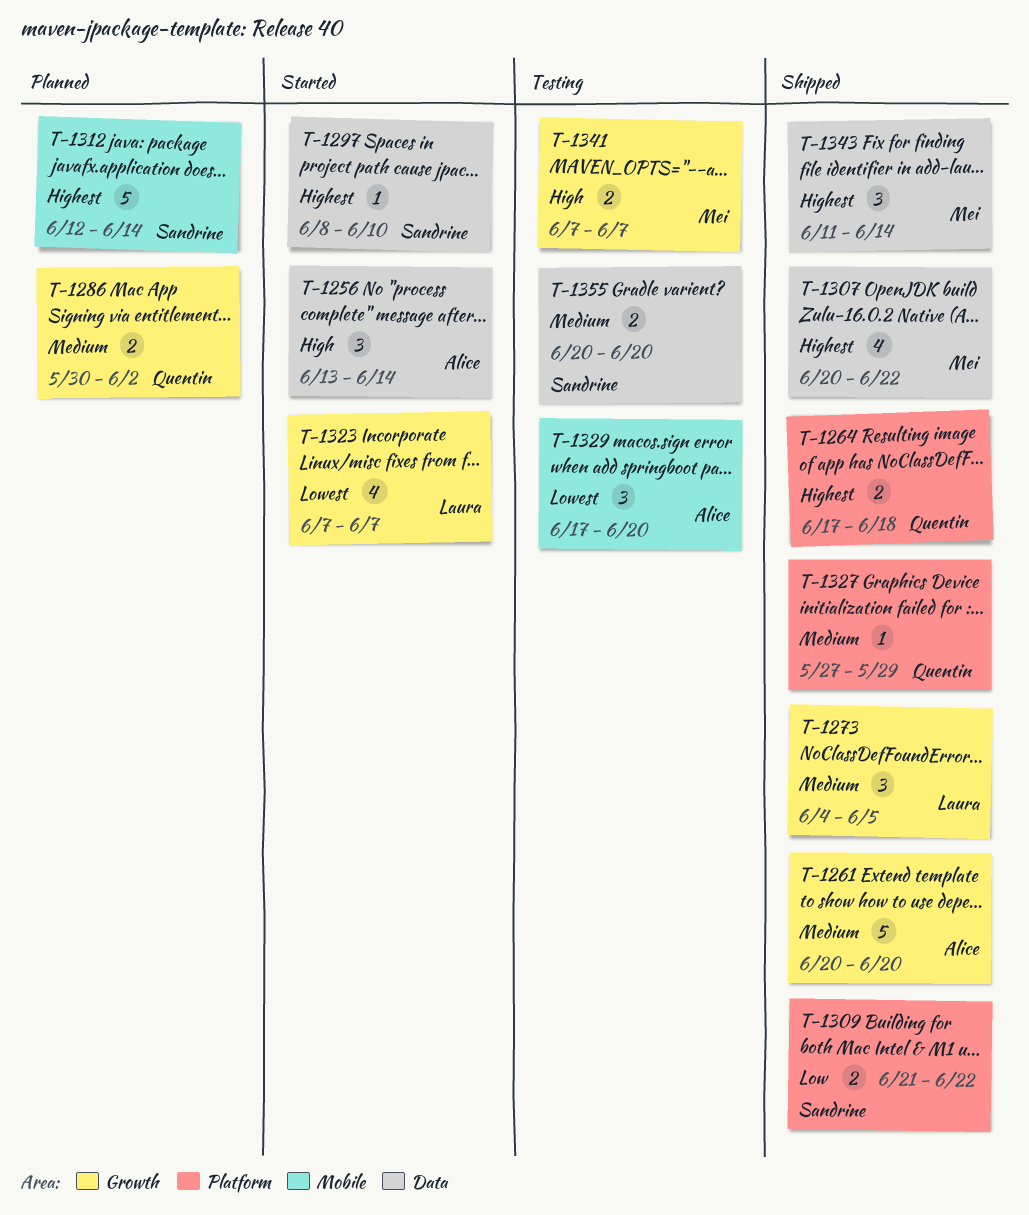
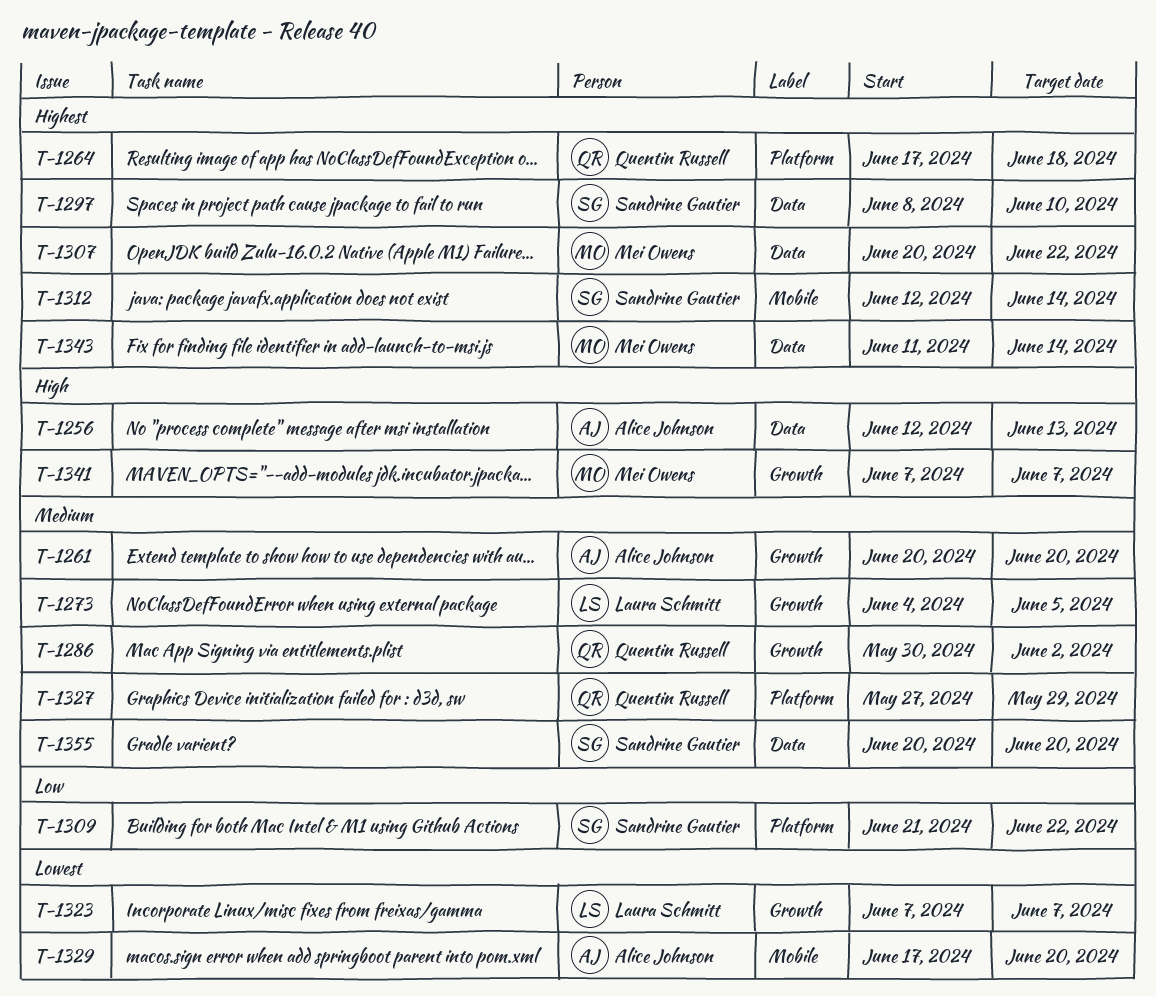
T-1256, start: Jun 13 -> Jun 12
T-1256, due: Jun 14 -> Jun 13

